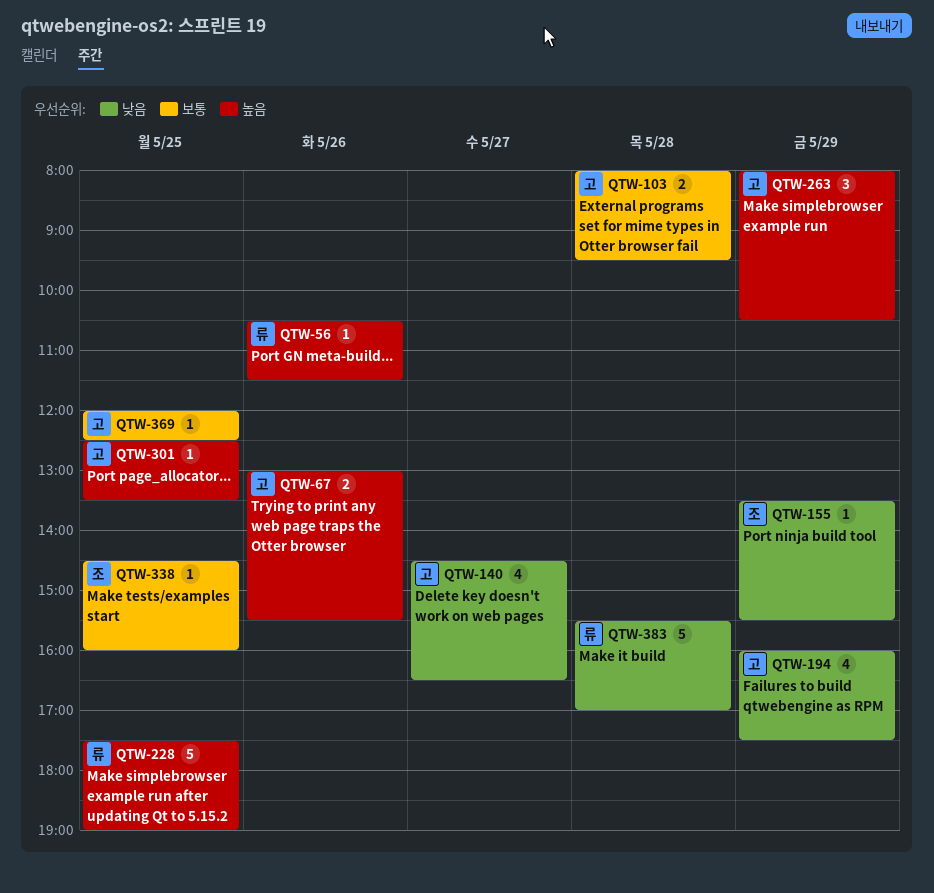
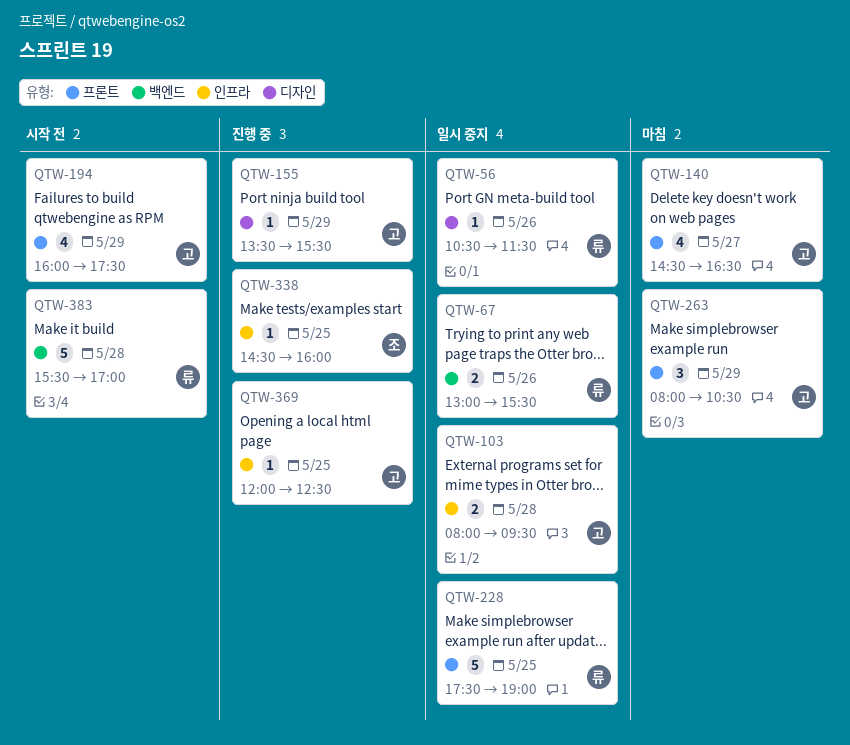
QTW-67, owner: 고 -> 류
QTW-155, owner: 조 -> 고
QTW-301: present -> none

